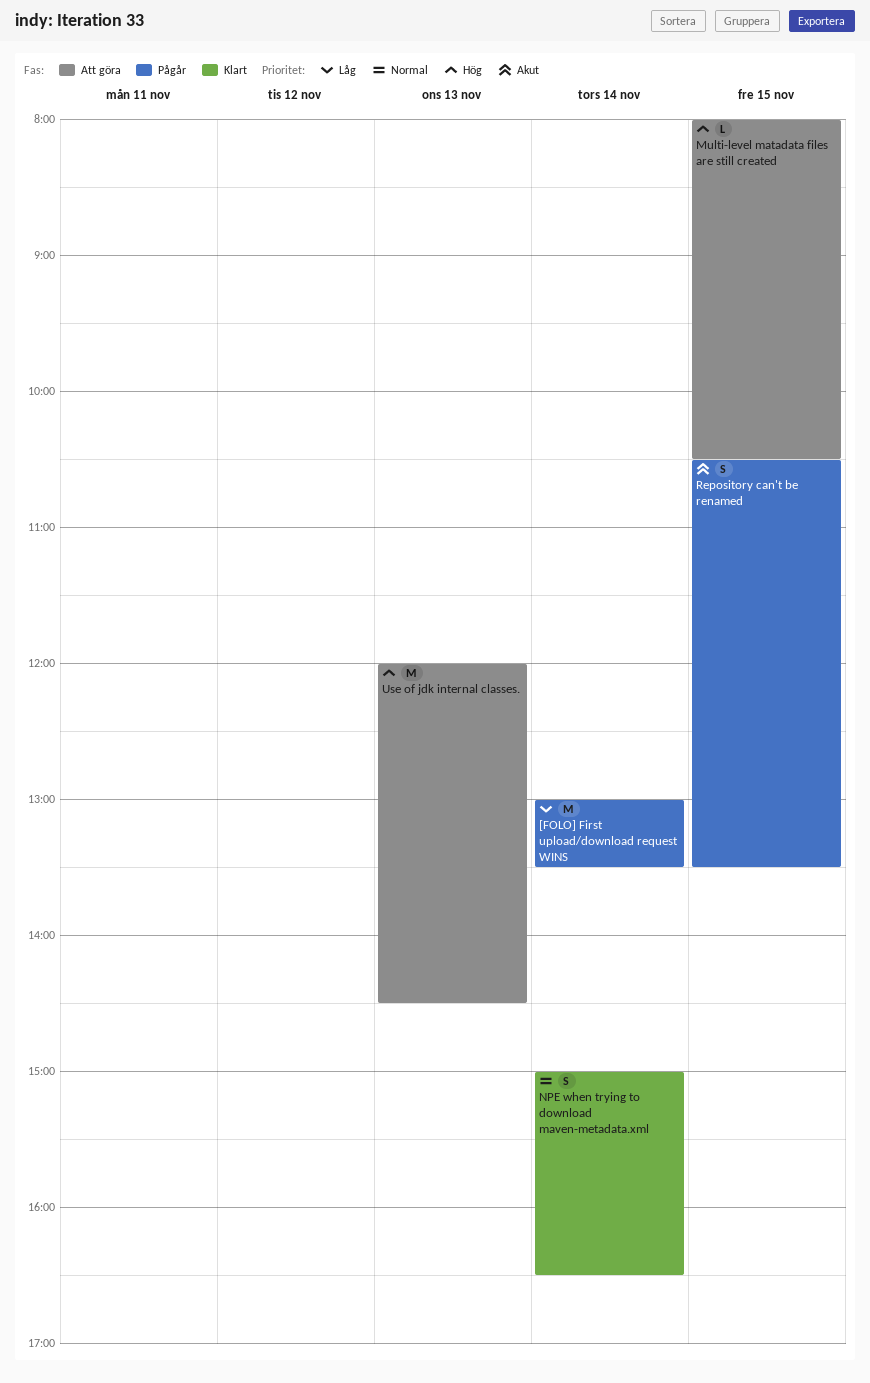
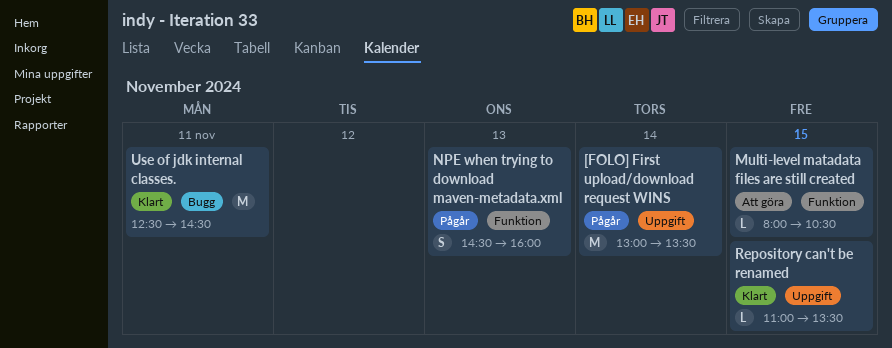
NPE when trying to download maven-metadata.xml, status: Klart -> Pågår
NPE when trying to download maven-metadata.xml, day: Nov 14 -> Nov 13
NPE when trying to download maven-metadata.xml, begins: 15:00 -> 14:30
NPE when trying to download maven-metadata.xml, ends: 16:30 -> 16:00
Repository can't be renamed, status: Pågår -> Klart
Repository can't be renamed, estimate: S -> L
Repository can't be renamed, begins: 10:30 -> 11:00
Use of jdk internal classes., status: Att göra -> Klart
Use of jdk internal classes., day: Nov 13 -> Nov 11
Use of jdk internal classes., begins: 12:00 -> 12:30

